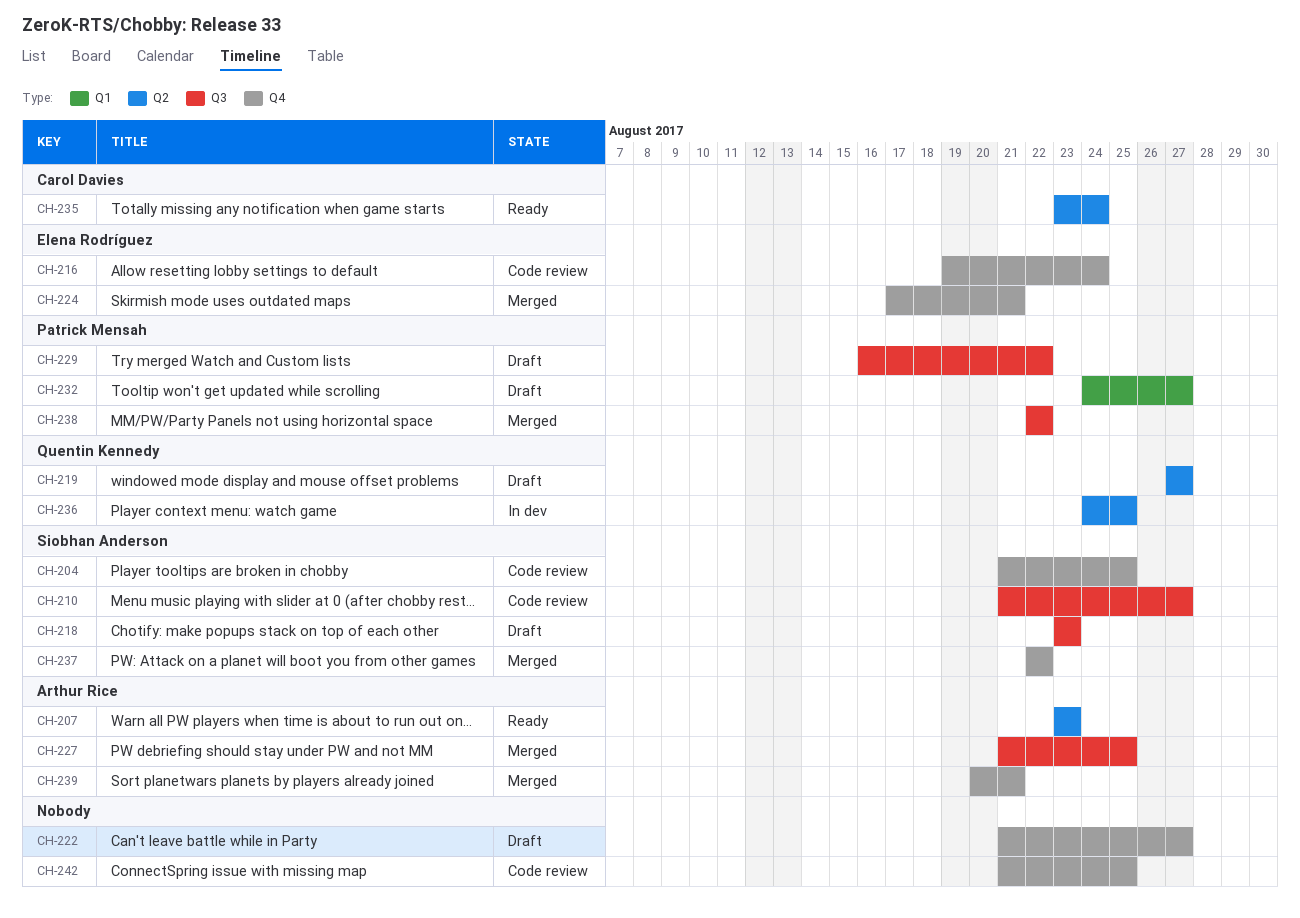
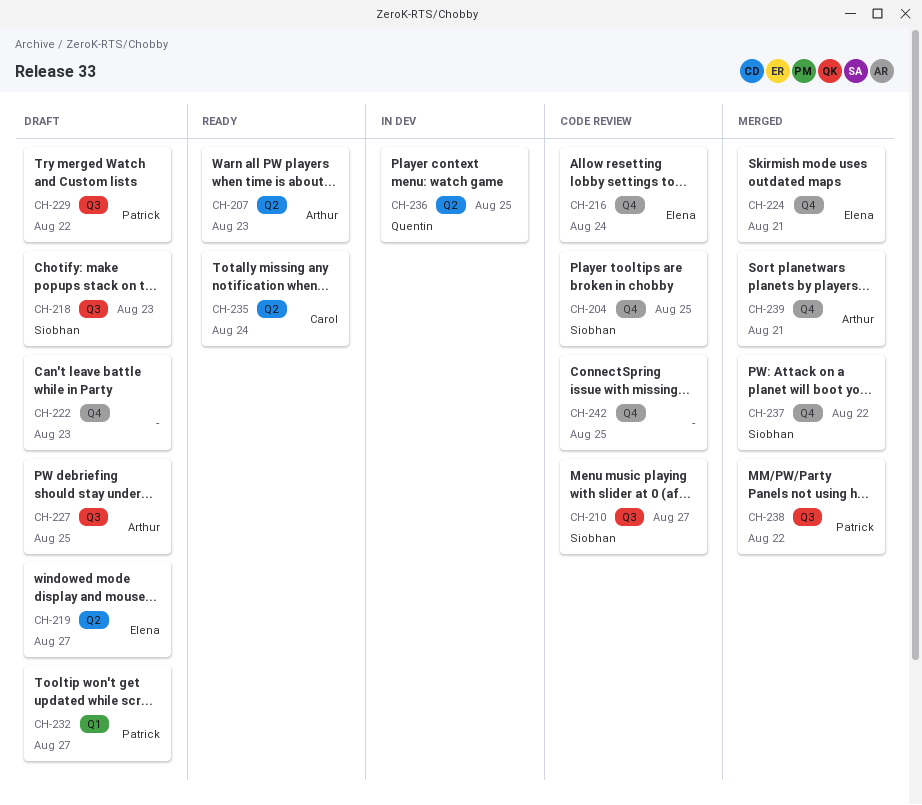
CH-219, owner: Quentin Kennedy -> Elena Rodríguez
CH-222, due: Aug 27 -> Aug 23
CH-227, status: Merged -> Draft

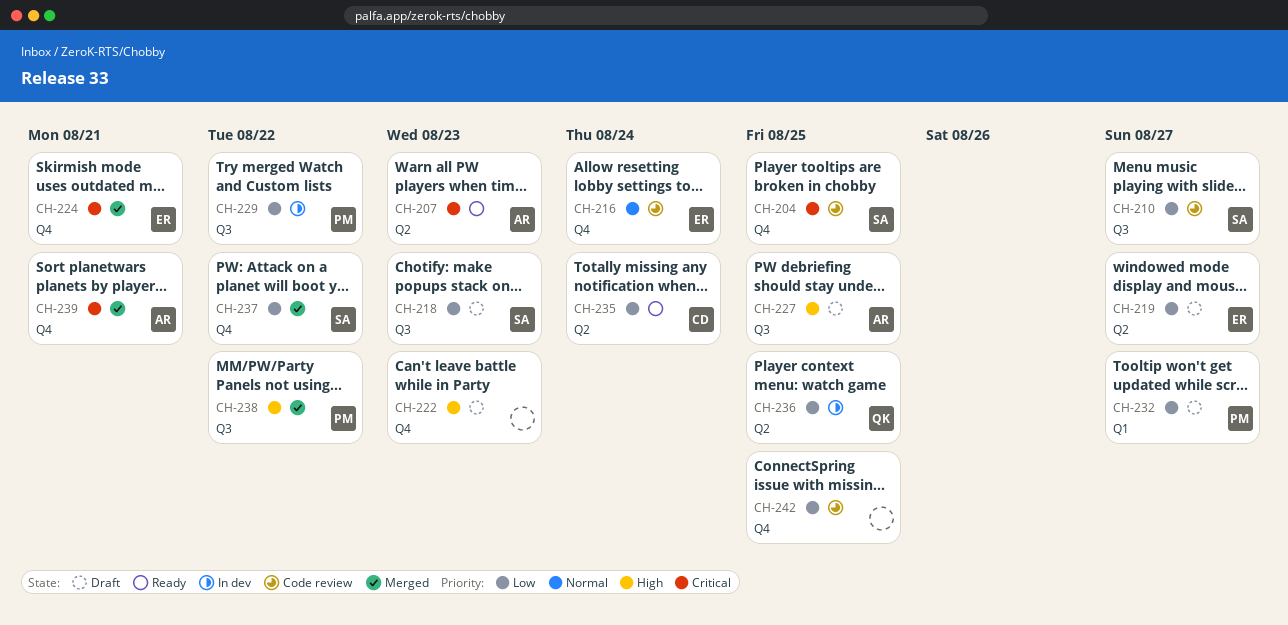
CH-229, status: Draft -> In dev

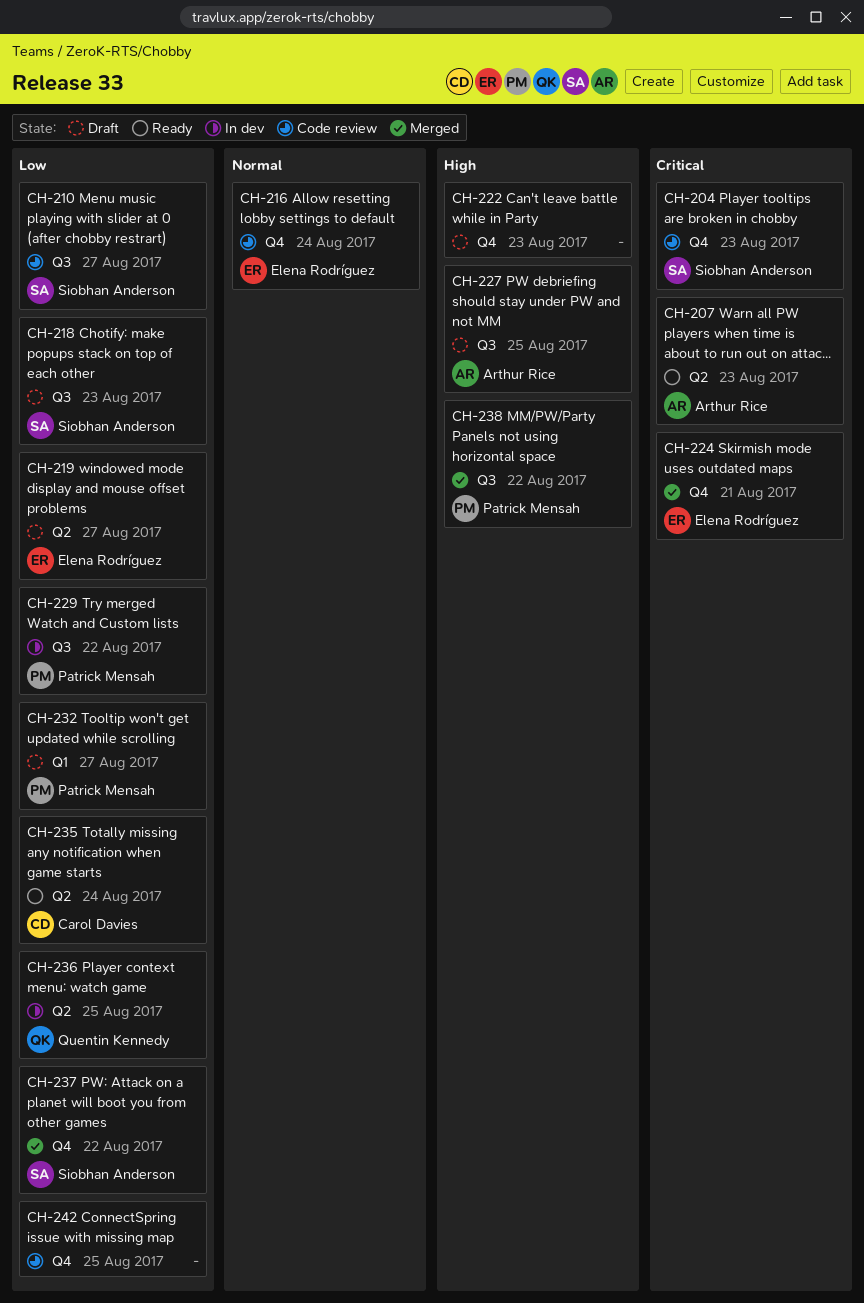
CH-204, due: Aug 25 -> Aug 23
CH-239: present -> none

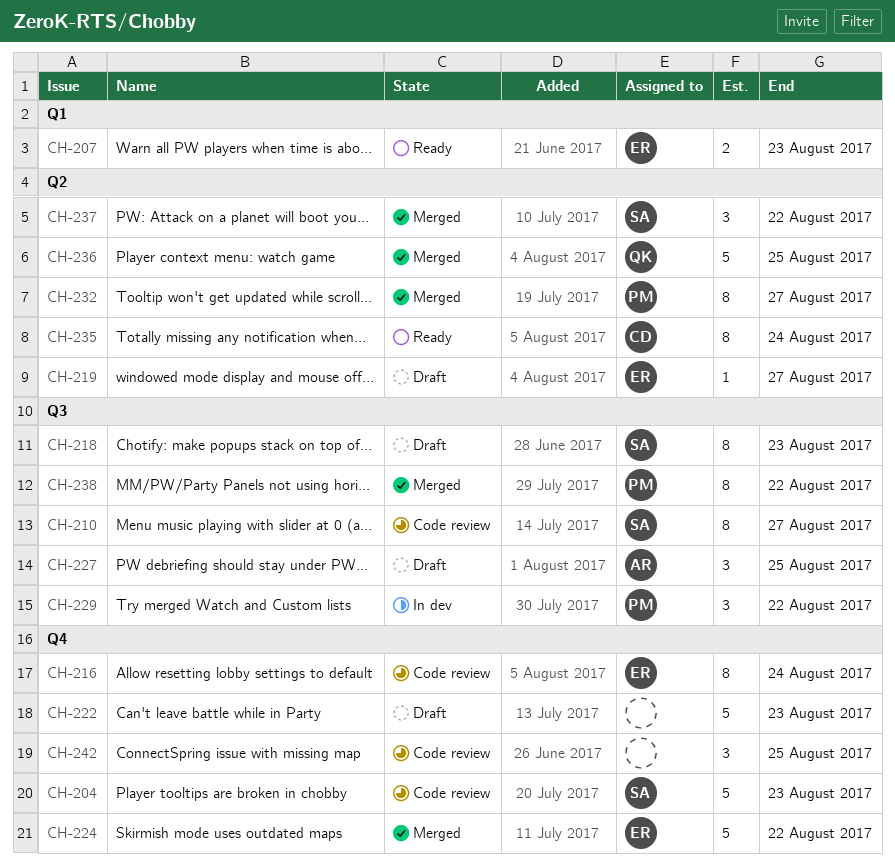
CH-207, owner: Arthur Rice -> Elena Rodríguez
CH-207, label: Q2 -> Q1
CH-224, due: Aug 21 -> Aug 22
CH-232, status: Draft -> Merged
CH-232, label: Q1 -> Q2
CH-236, status: In dev -> Merged
CH-237, label: Q4 -> Q2

